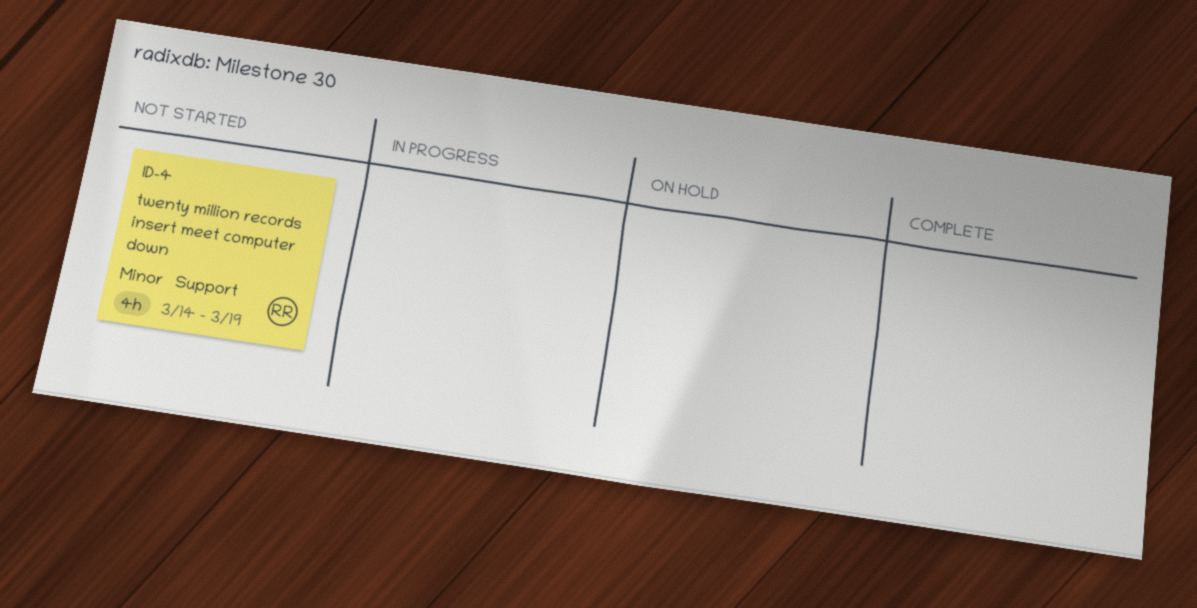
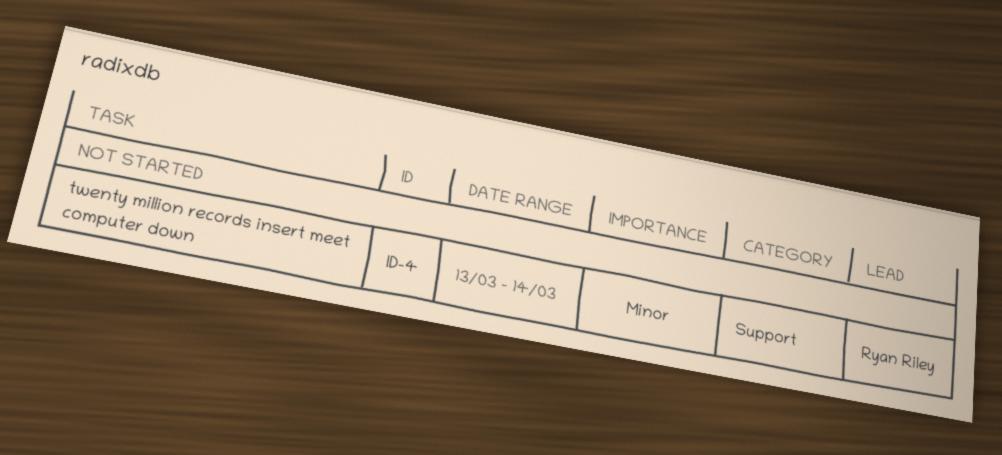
ID-4, start: Mar 14 -> Mar 13
ID-4, due: Mar 19 -> Mar 14

